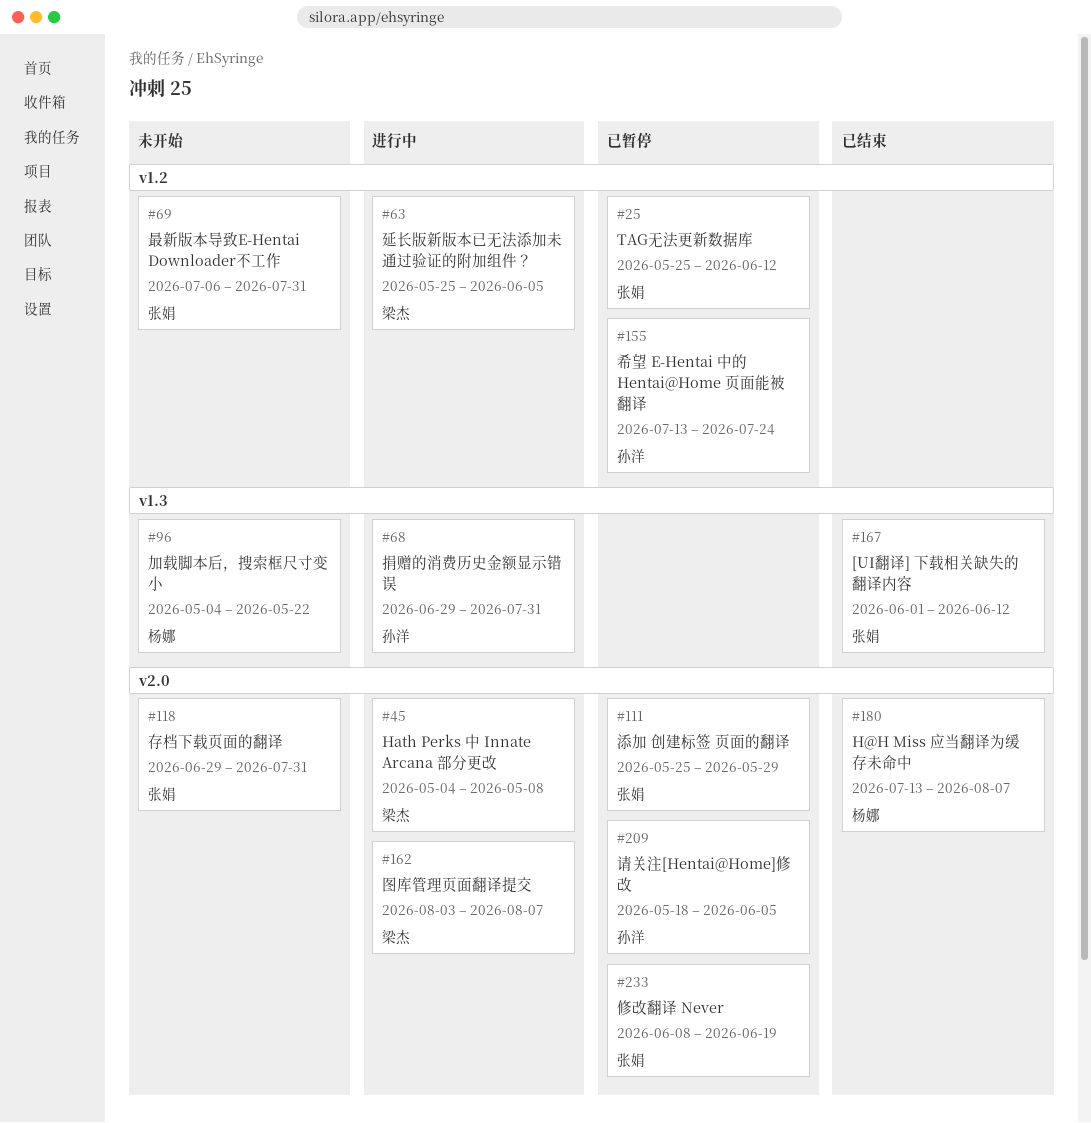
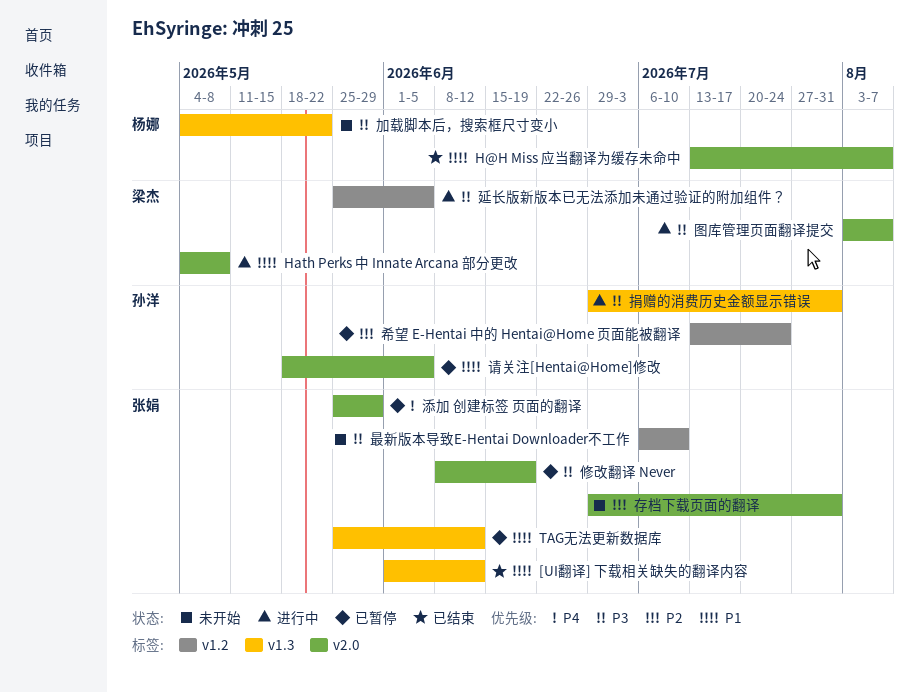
TAG无法更新数据库, label: v1.2 -> v1.3
最新版本导致E-Hentai Downloader不工作, due: Jul 31 -> Jul 10

